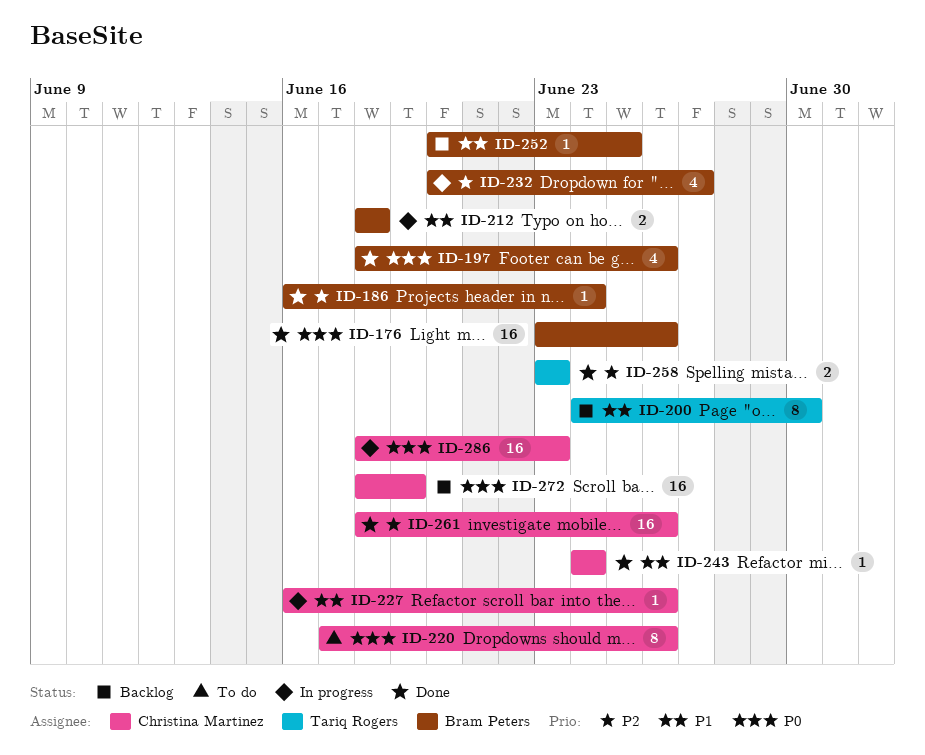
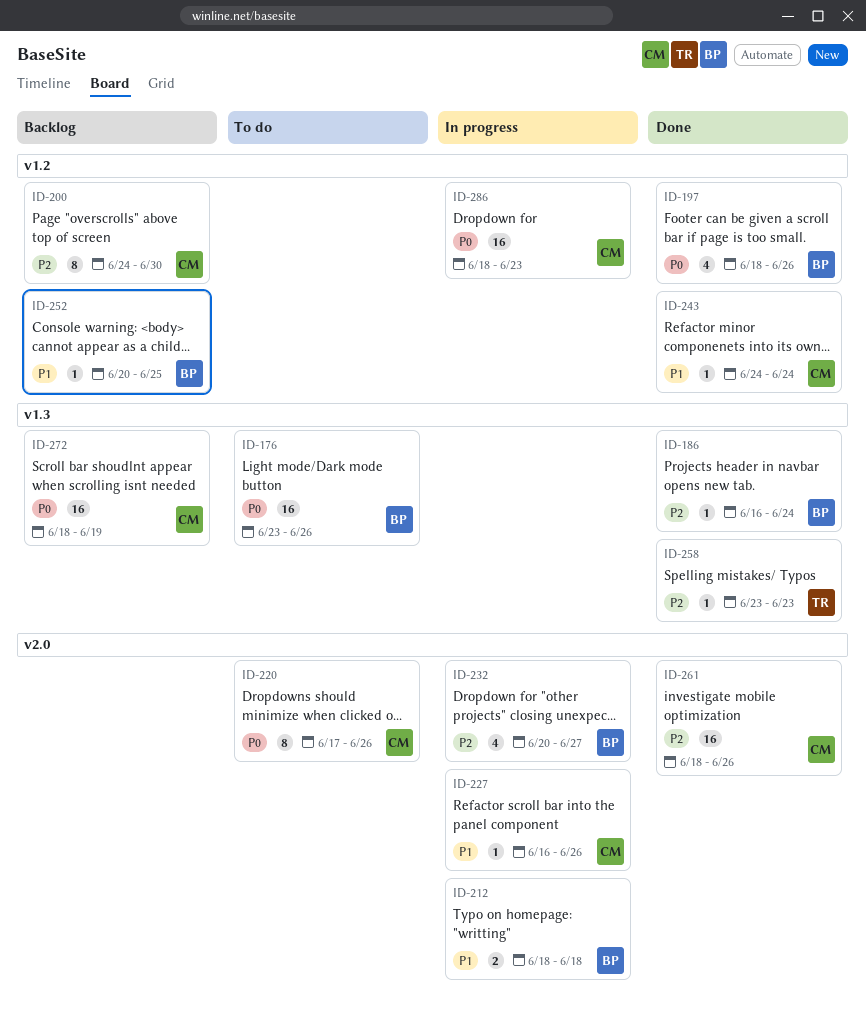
ID-176, status: Done -> To do
ID-200, owner: Tariq Rogers -> Christina Martinez
ID-200, priority: P1 -> P2
ID-258, estimate: 2 -> 1

